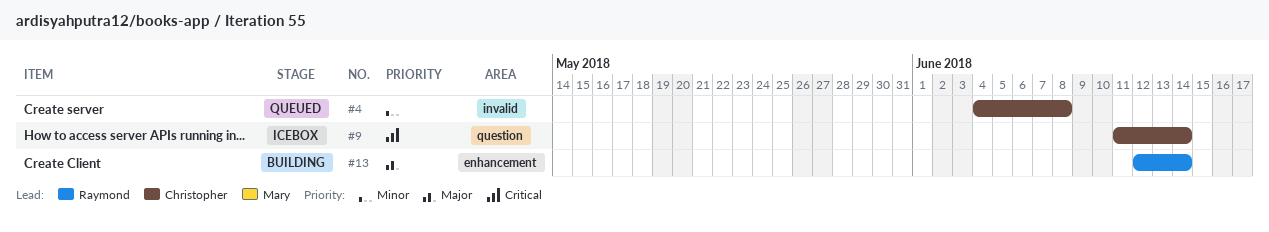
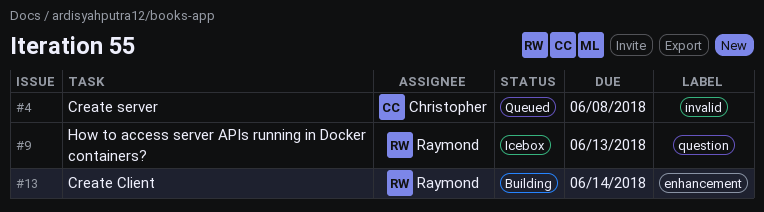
#9, owner: Christopher -> Raymond
#9, due: Jun 14 -> Jun 13

